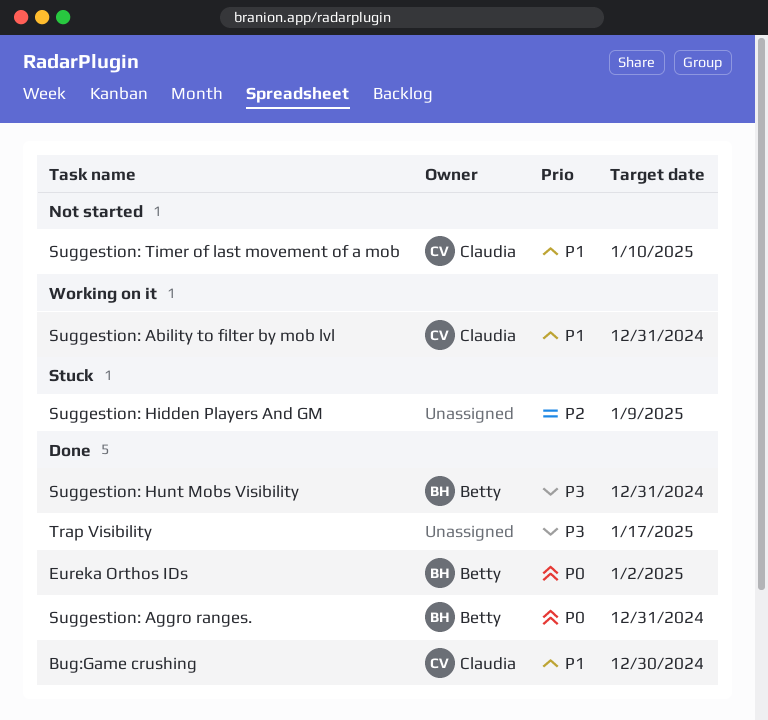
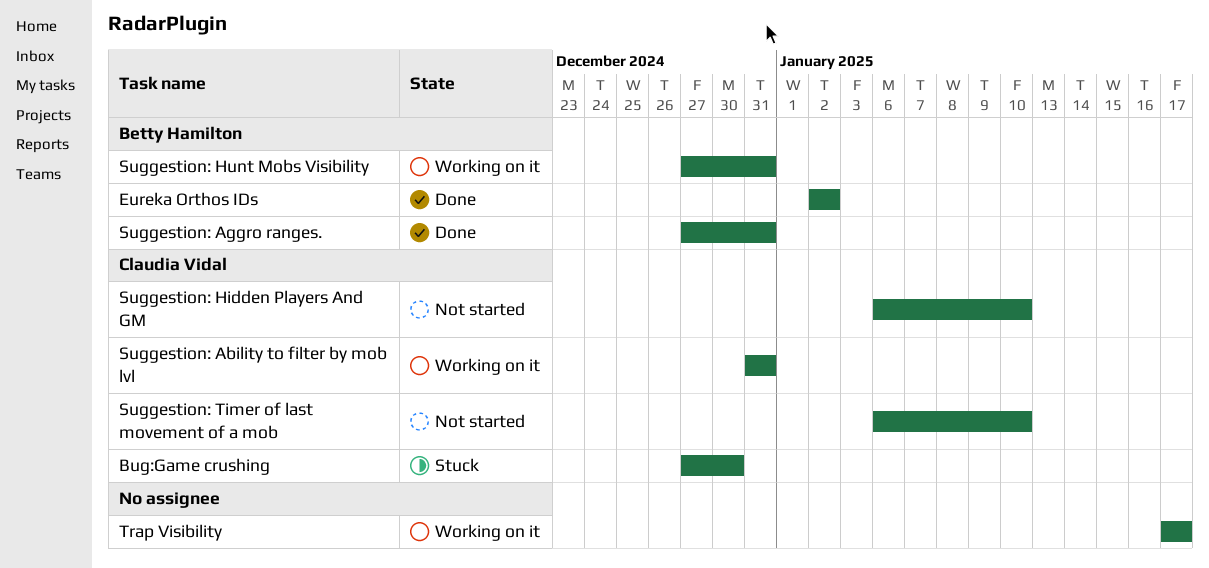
Bug:Game crushing, status: Done -> Stuck
Suggestion: Hidden Players And GM, status: Stuck -> Not started
Suggestion: Hidden Players And GM, owner: none -> Claudia Vidal
Suggestion: Hidden Players And GM, due: Jan 9 -> Jan 10
Suggestion: Hunt Mobs Visibility, status: Done -> Working on it
Trap Visibility, status: Done -> Working on it

